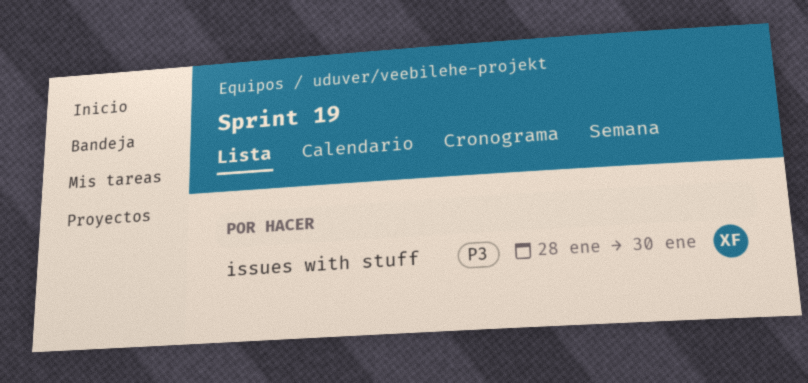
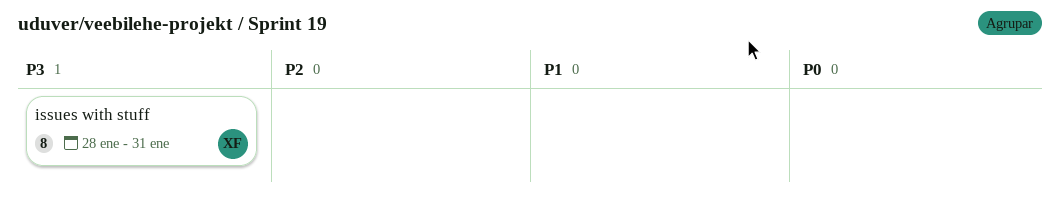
issues with stuff, due: Jan 30 -> Jan 31

